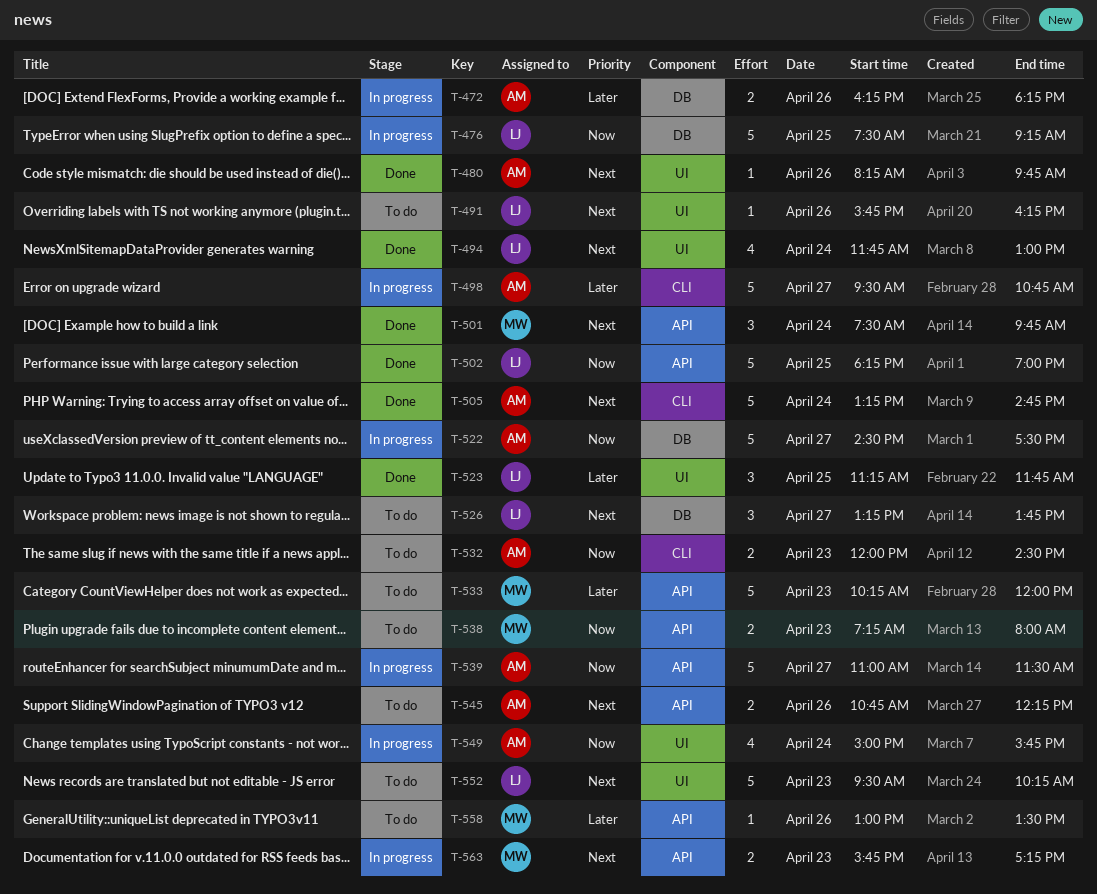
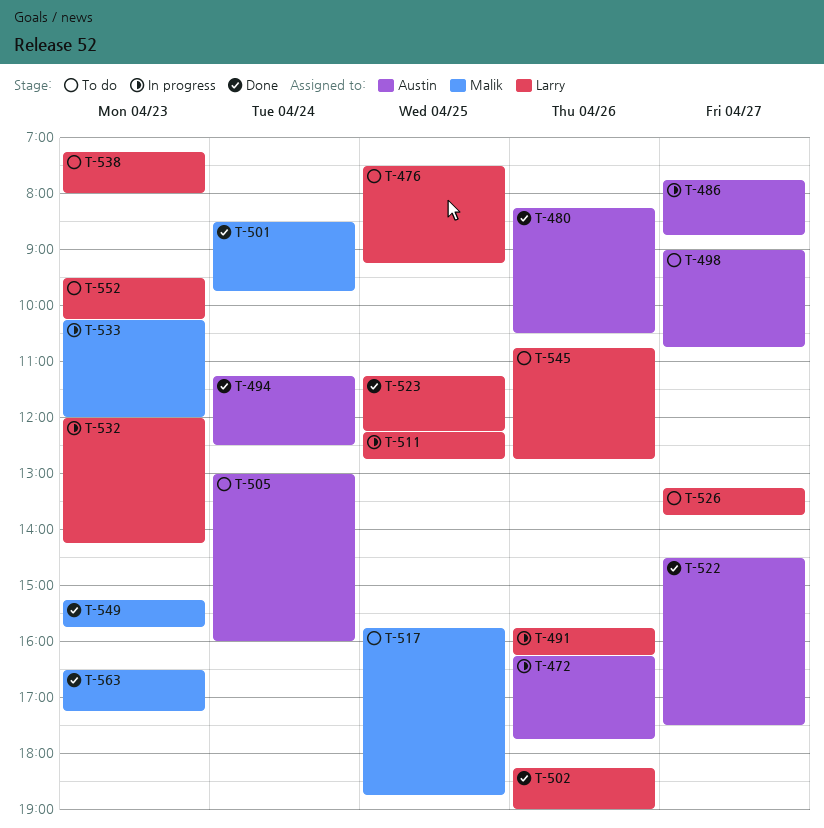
T-472, ends: 18:15 -> 17:45
T-476, status: In progress -> To do
T-480, ends: 09:45 -> 10:30
T-486: none -> present
T-491, status: To do -> In progress
T-494, owner: Larry -> Austin
T-494, begins: 11:45 -> 11:15
T-494, ends: 13:00 -> 12:30
T-498, status: In progress -> To do
T-498, begins: 09:30 -> 09:00
T-501, begins: 07:30 -> 08:30
T-502, day: Apr 25 -> Apr 26
T-505, status: Done -> To do
T-505, begins: 13:15 -> 13:00
T-505, ends: 14:45 -> 16:00
T-511: none -> present
T-517: none -> present
T-522, status: In progress -> Done
T-523, ends: 11:45 -> 12:15
T-532, status: To do -> In progress
T-532, owner: Austin -> Larry
T-532, ends: 14:30 -> 14:15
T-533, status: To do -> In progress
T-538, owner: Malik -> Larry
T-539: present -> none
T-545, owner: Austin -> Larry
T-545, ends: 12:15 -> 12:45
T-549, status: In progress -> Done
T-549, owner: Austin -> Malik
T-549, day: Apr 24 -> Apr 23
T-549, begins: 15:00 -> 15:15
T-558: present -> none
T-563, status: In progress -> Done
T-563, begins: 15:45 -> 16:30

